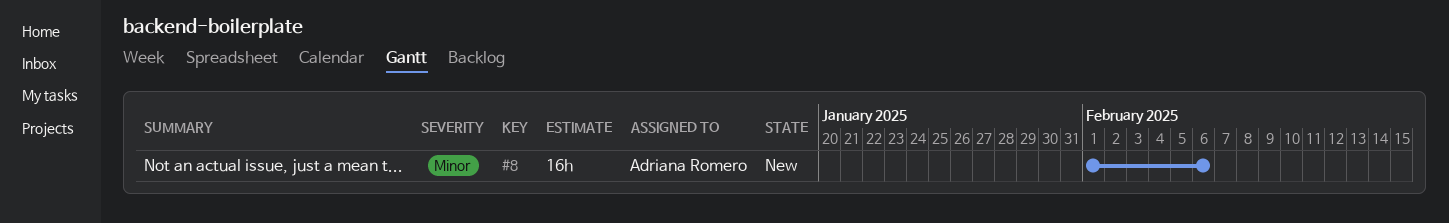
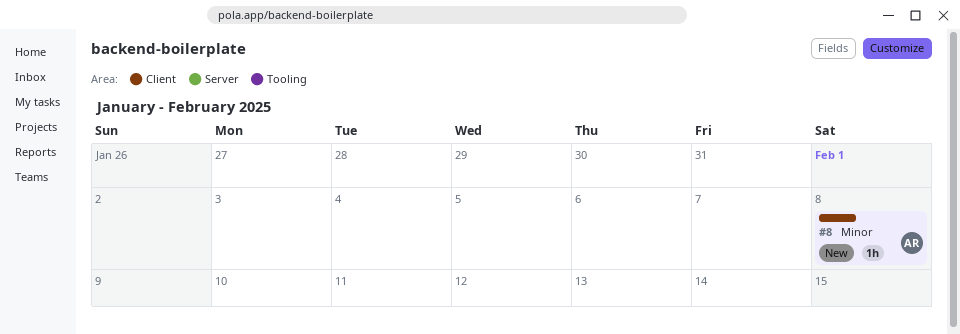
#8, estimate: 16h -> 1h
#8, due: Feb 6 -> Feb 8

